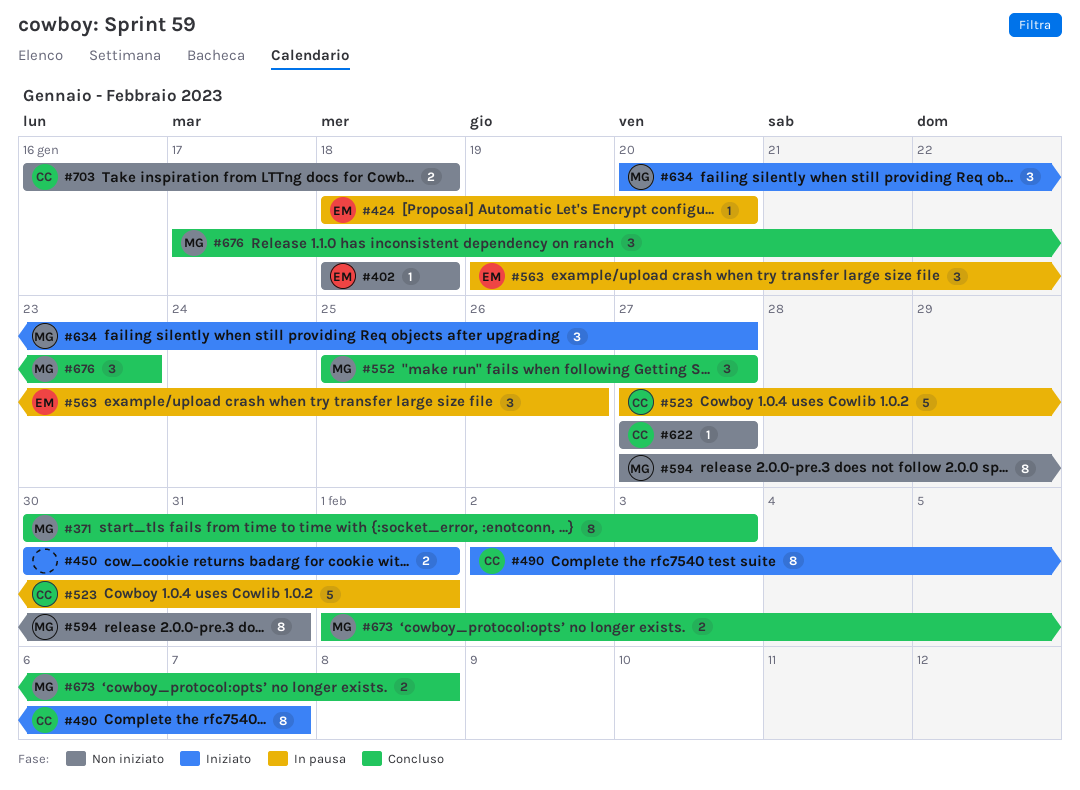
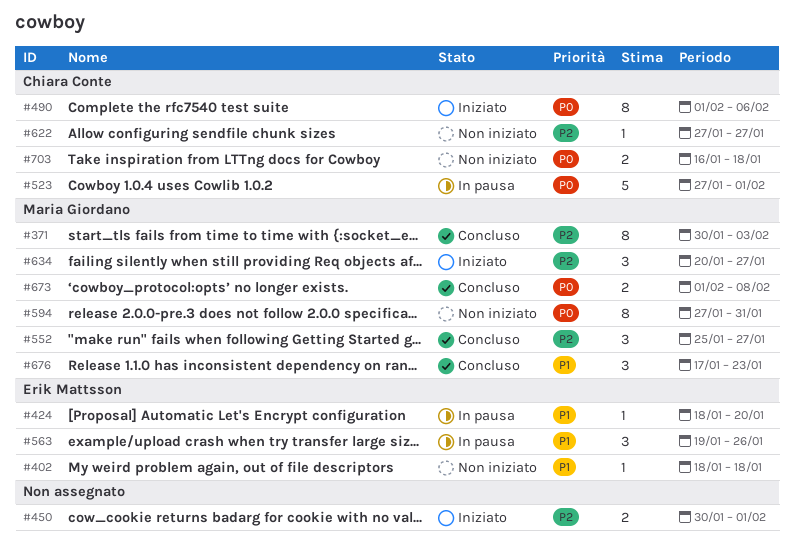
#490, start: Feb 2 -> Feb 1
#490, due: Feb 7 -> Feb 6

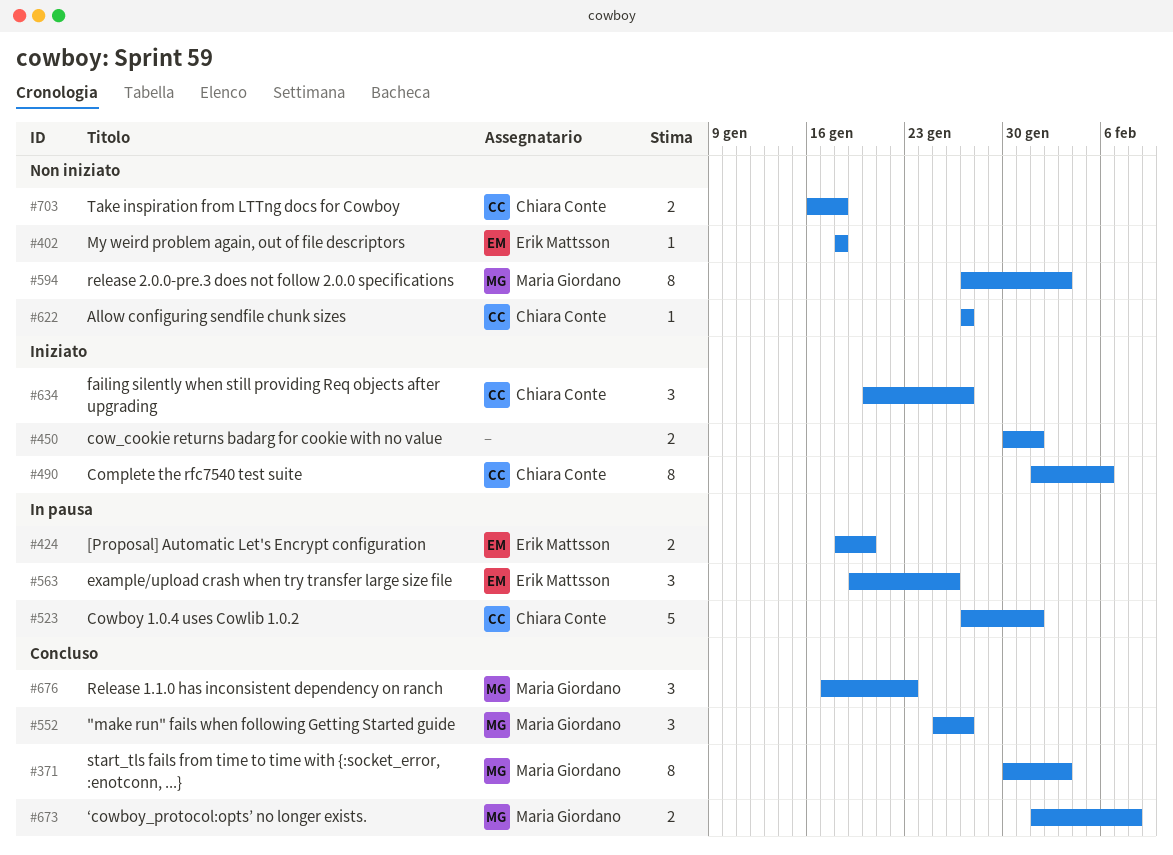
#424, estimate: 1 -> 2
#594, due: Jan 31 -> Feb 3
#634, owner: Maria Giordano -> Chiara Conte

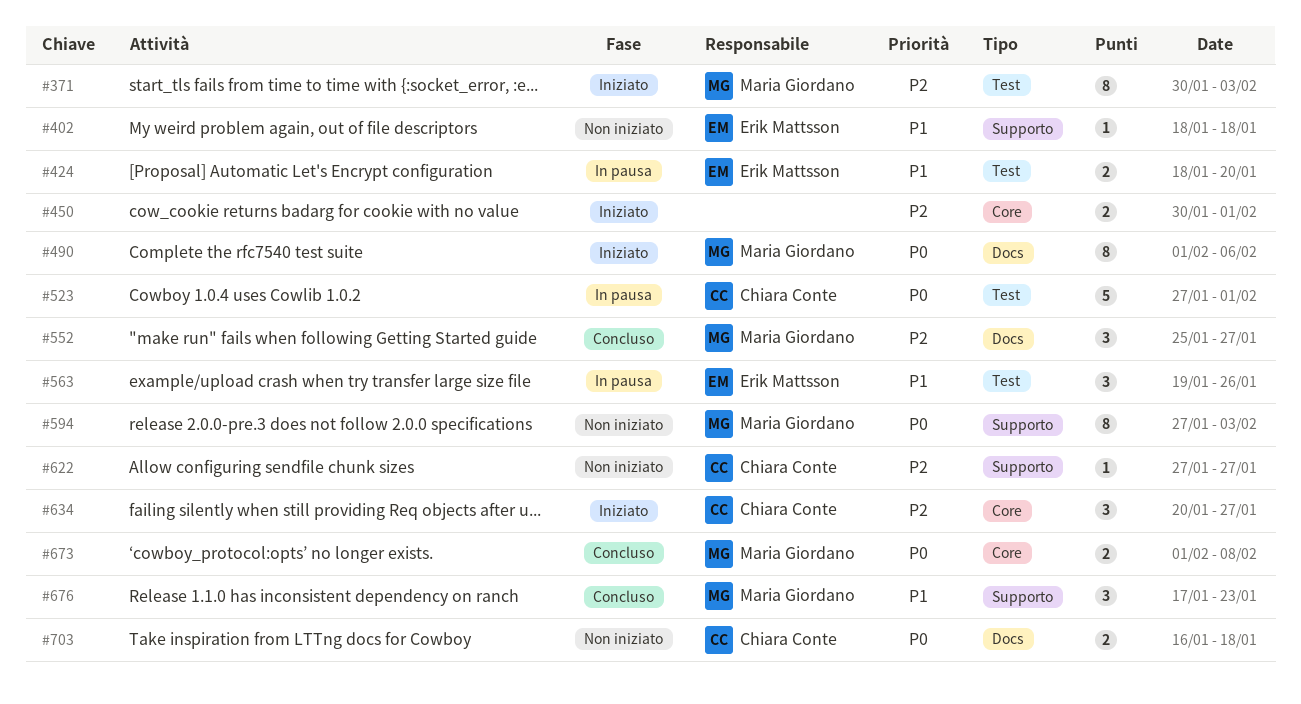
#371, status: Concluso -> Iniziato
#490, owner: Chiara Conte -> Maria Giordano

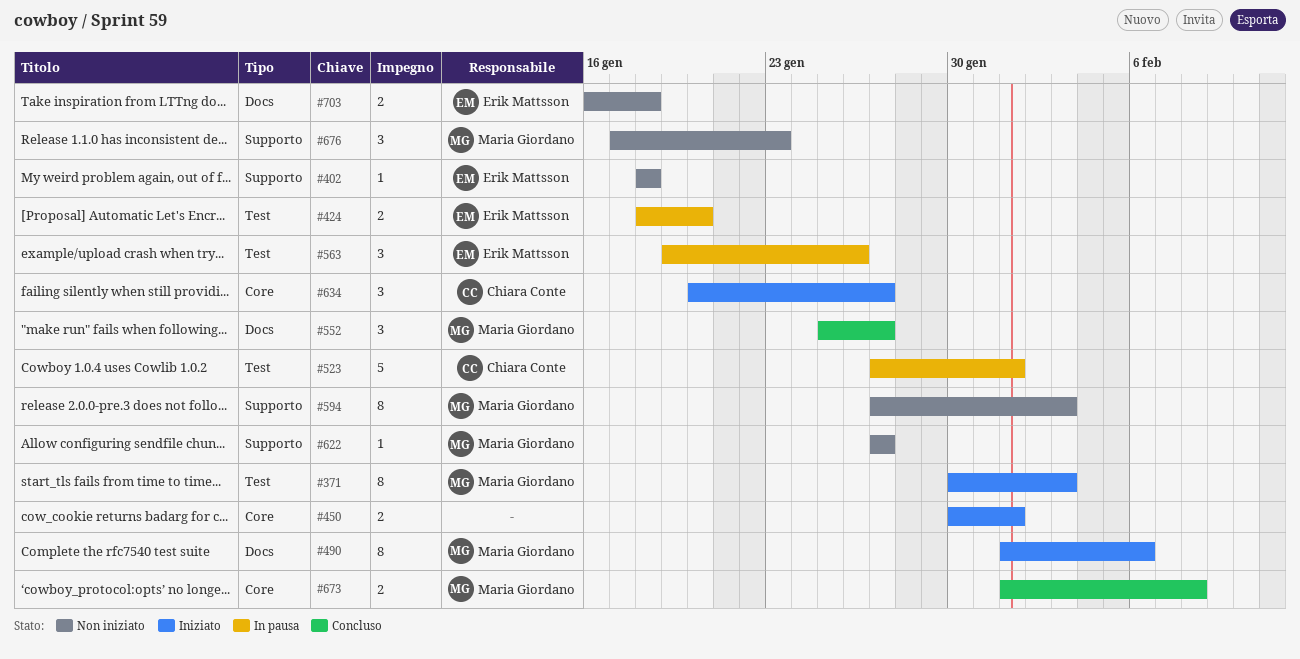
#622, owner: Chiara Conte -> Maria Giordano
#676, status: Concluso -> Non iniziato
#703, owner: Chiara Conte -> Erik Mattsson

